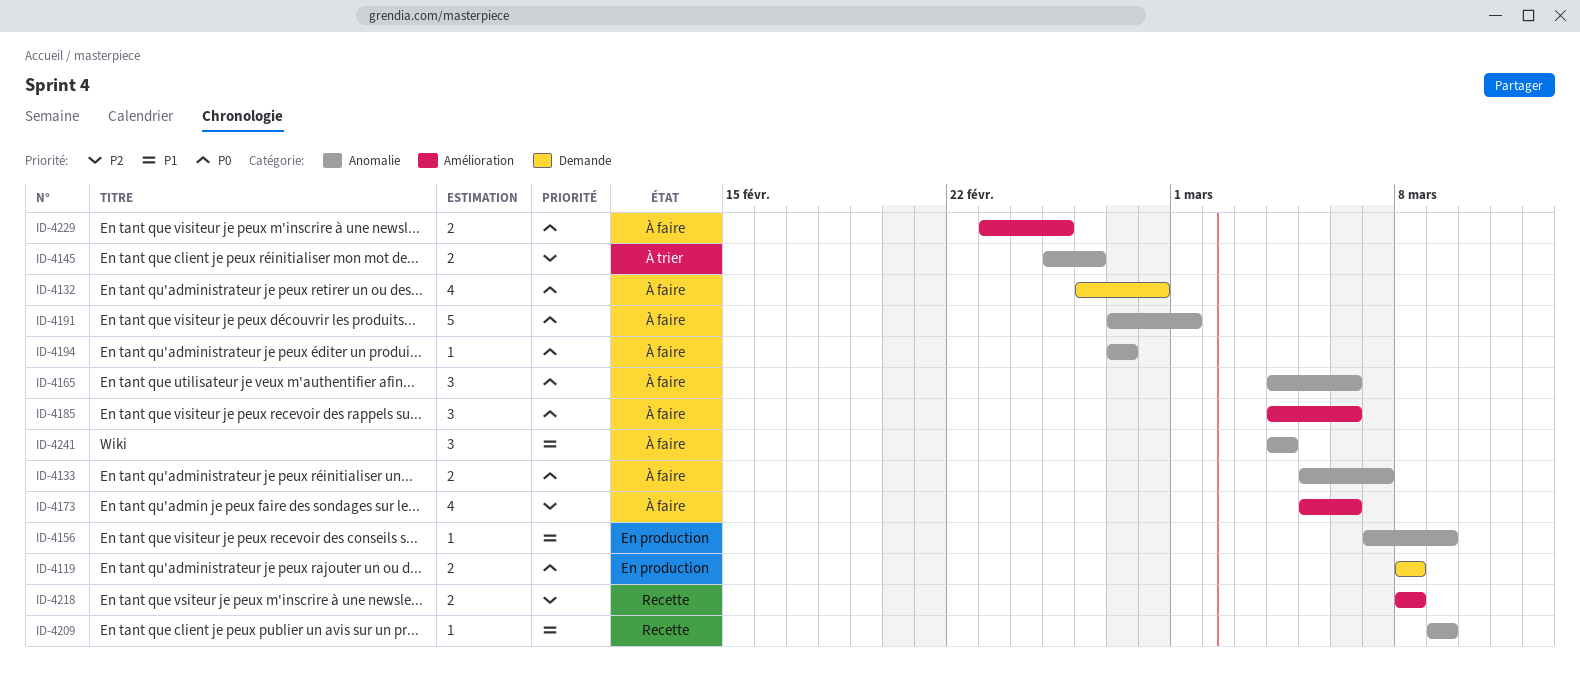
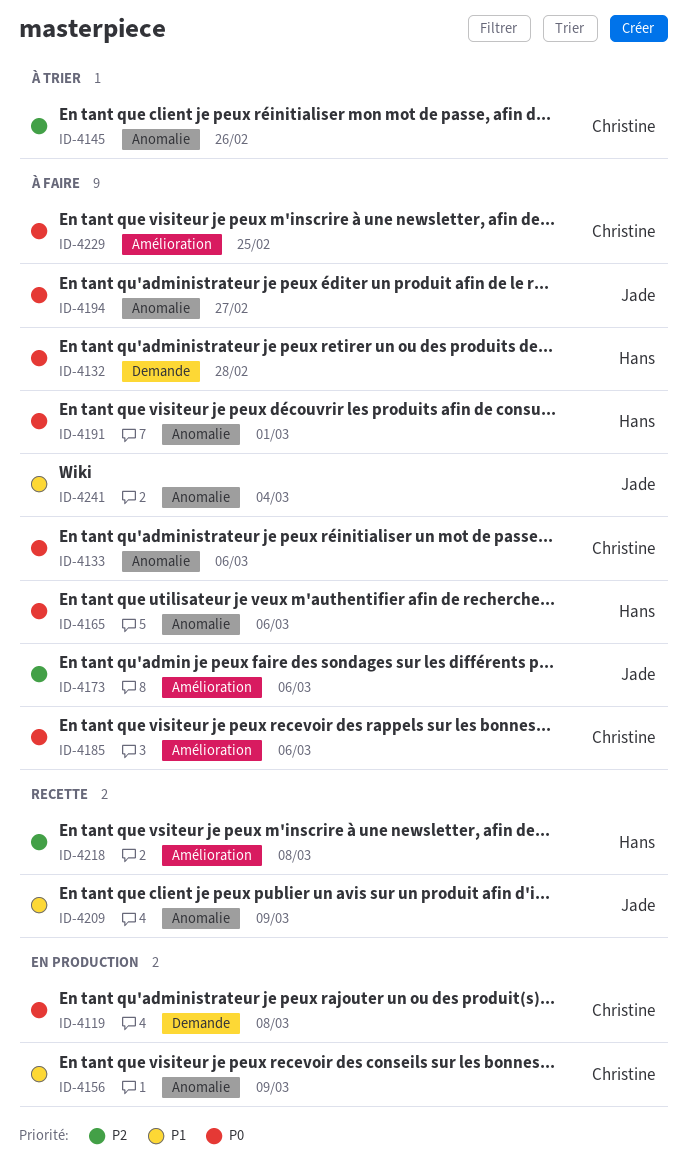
ID-4133, due: Mar 7 -> Mar 6

